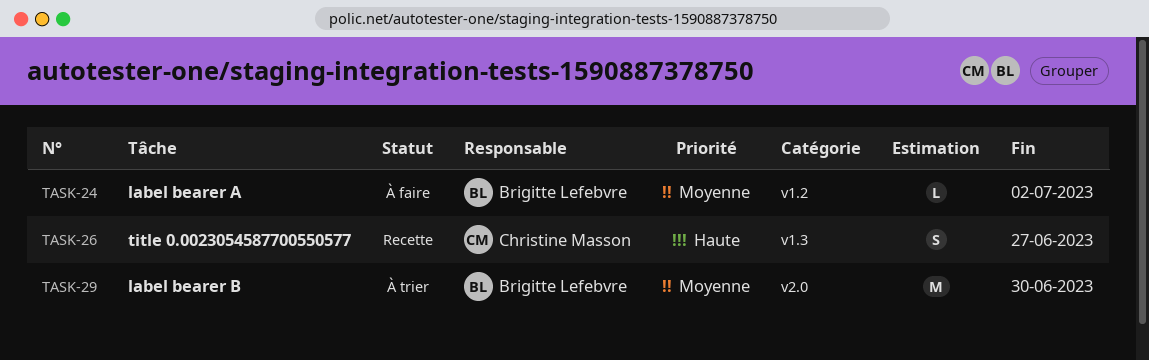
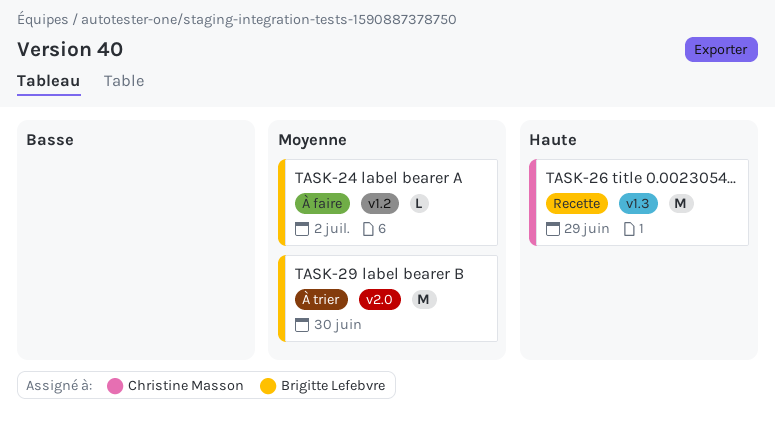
TASK-26, estimate: S -> M
TASK-26, due: Jun 27 -> Jun 29

